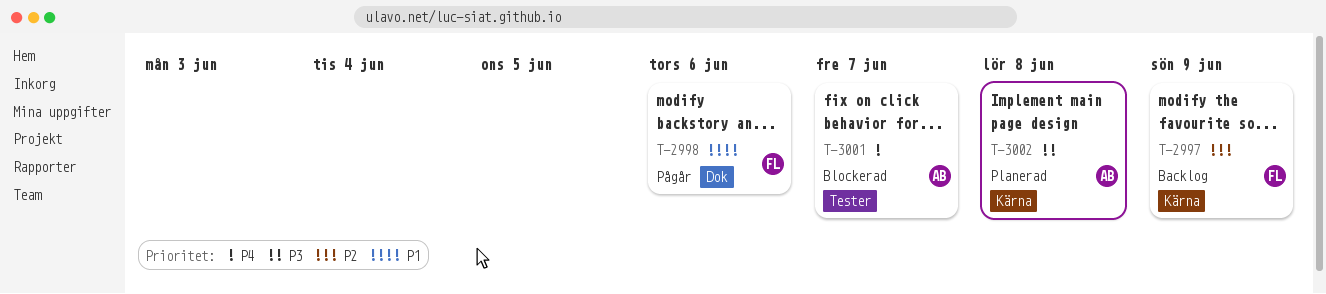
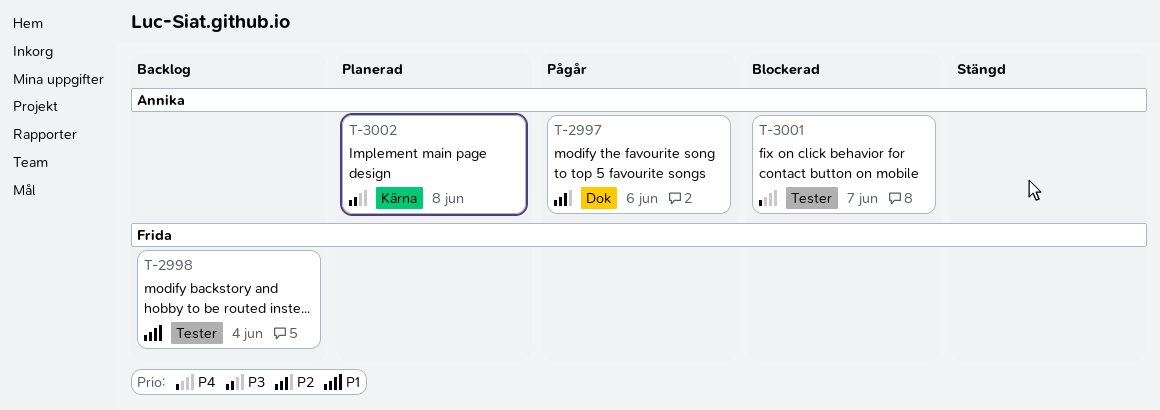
T-2997, status: Backlog -> Pågår
T-2997, owner: Frida -> Annika
T-2997, label: Kärna -> Dok
T-2997, due: Jun 9 -> Jun 6
T-2998, status: Pågår -> Backlog
T-2998, label: Dok -> Tester
T-2998, due: Jun 6 -> Jun 4

